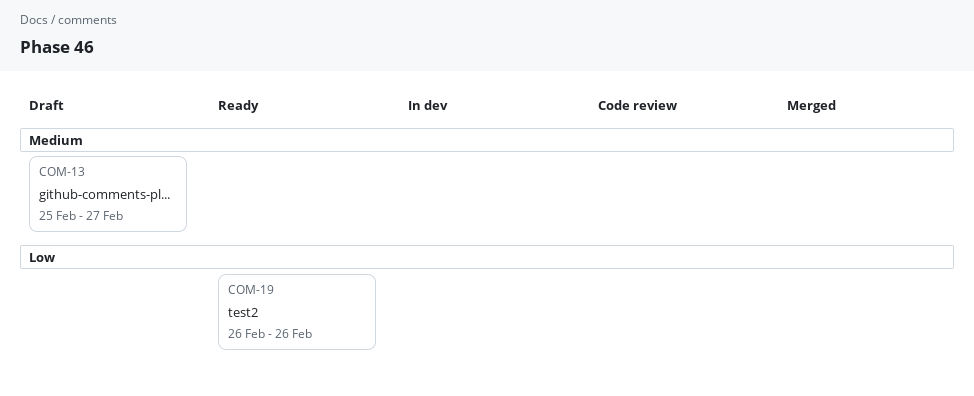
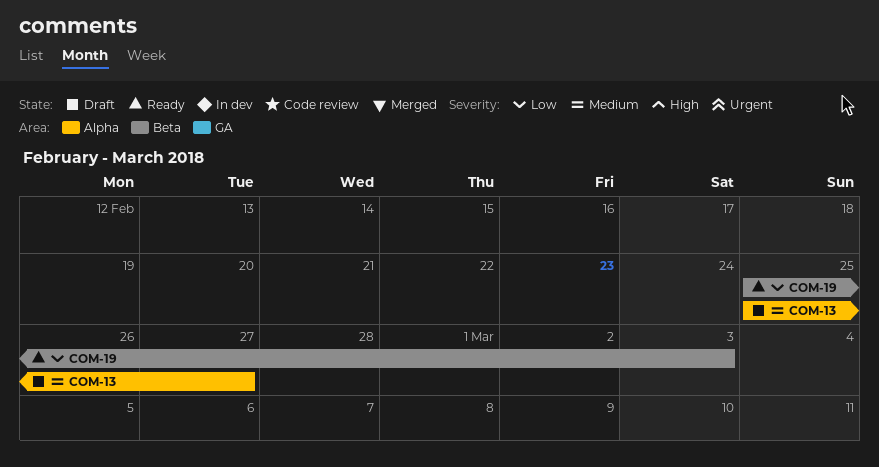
COM-19, start: Feb 26 -> Feb 25
COM-19, due: Feb 26 -> Mar 3

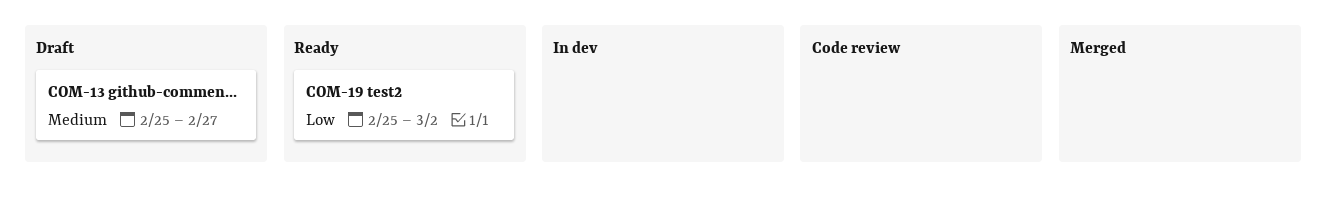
COM-19, due: Mar 3 -> Mar 2

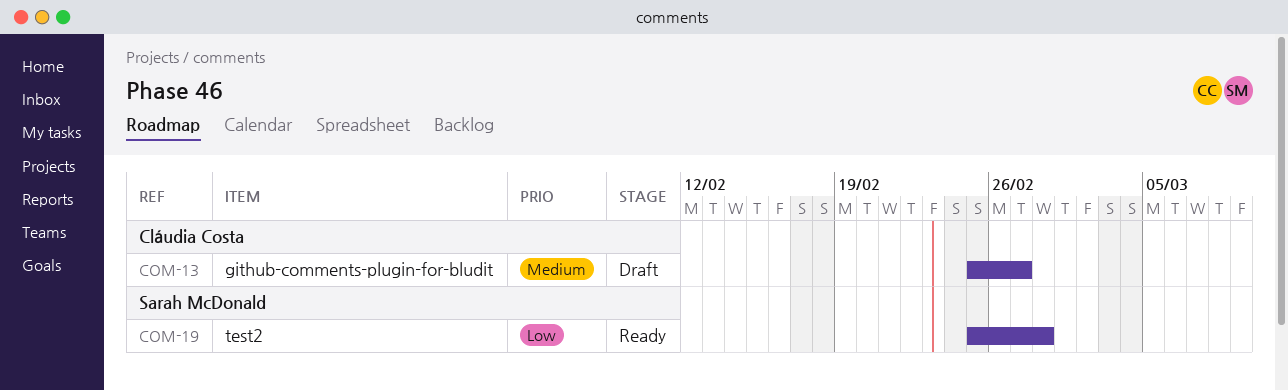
COM-19, due: Mar 2 -> Feb 28

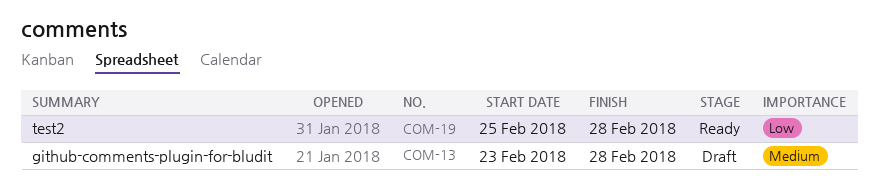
COM-13, start: Feb 25 -> Feb 23
COM-13, due: Feb 27 -> Feb 28

